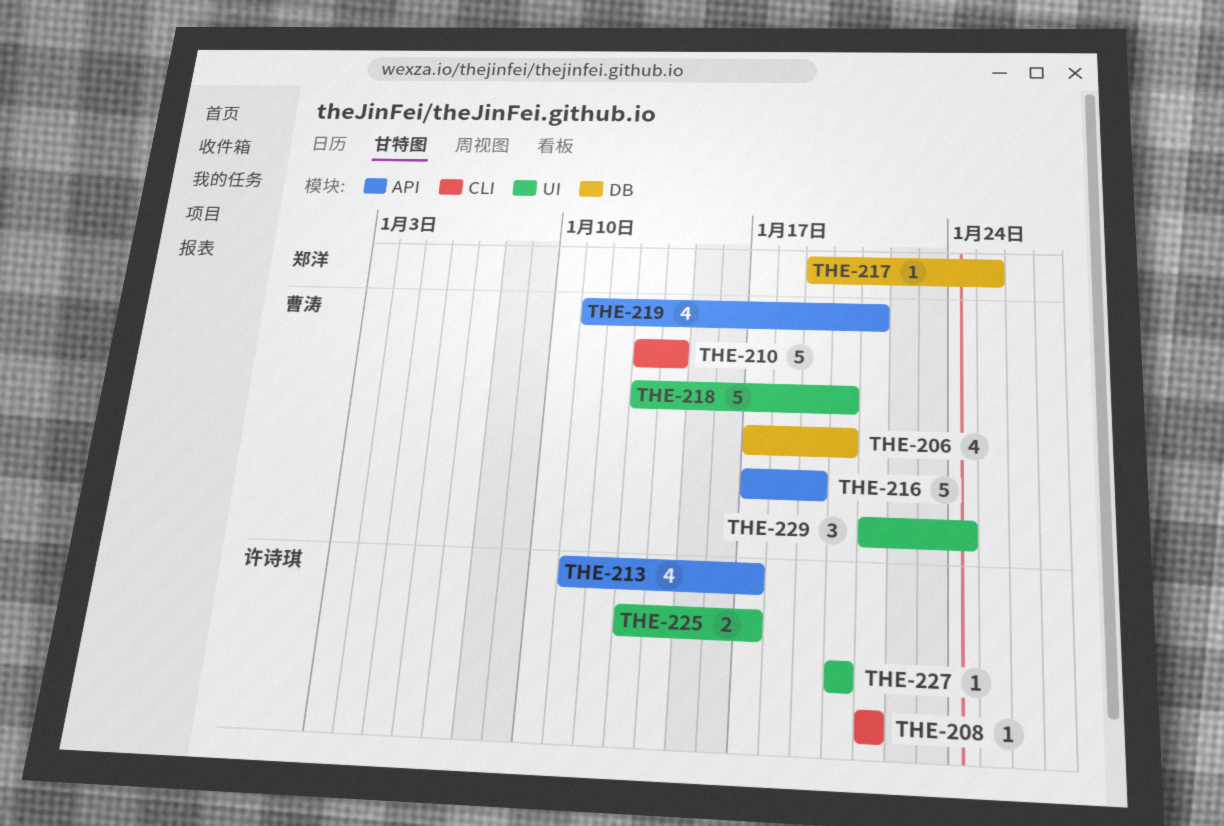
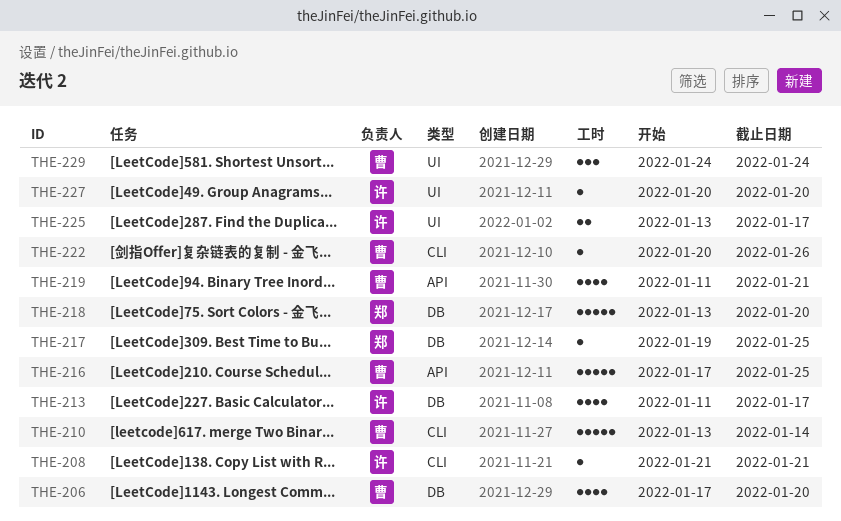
THE-213, label: API -> DB
THE-216, due: Jan 19 -> Jan 25
THE-218, owner: 曹涛 -> 郑洋
THE-218, label: UI -> DB
THE-222: none -> present
THE-229, start: Jan 21 -> Jan 24

